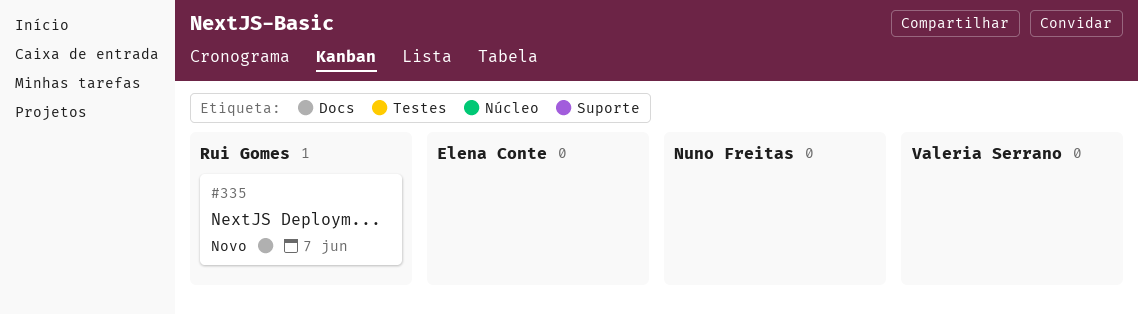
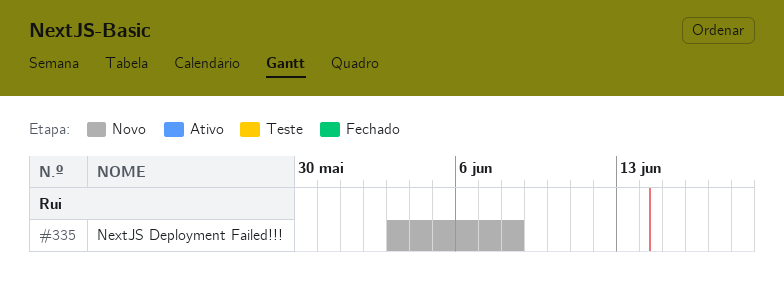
#335, due: Jun 7 -> Jun 8

